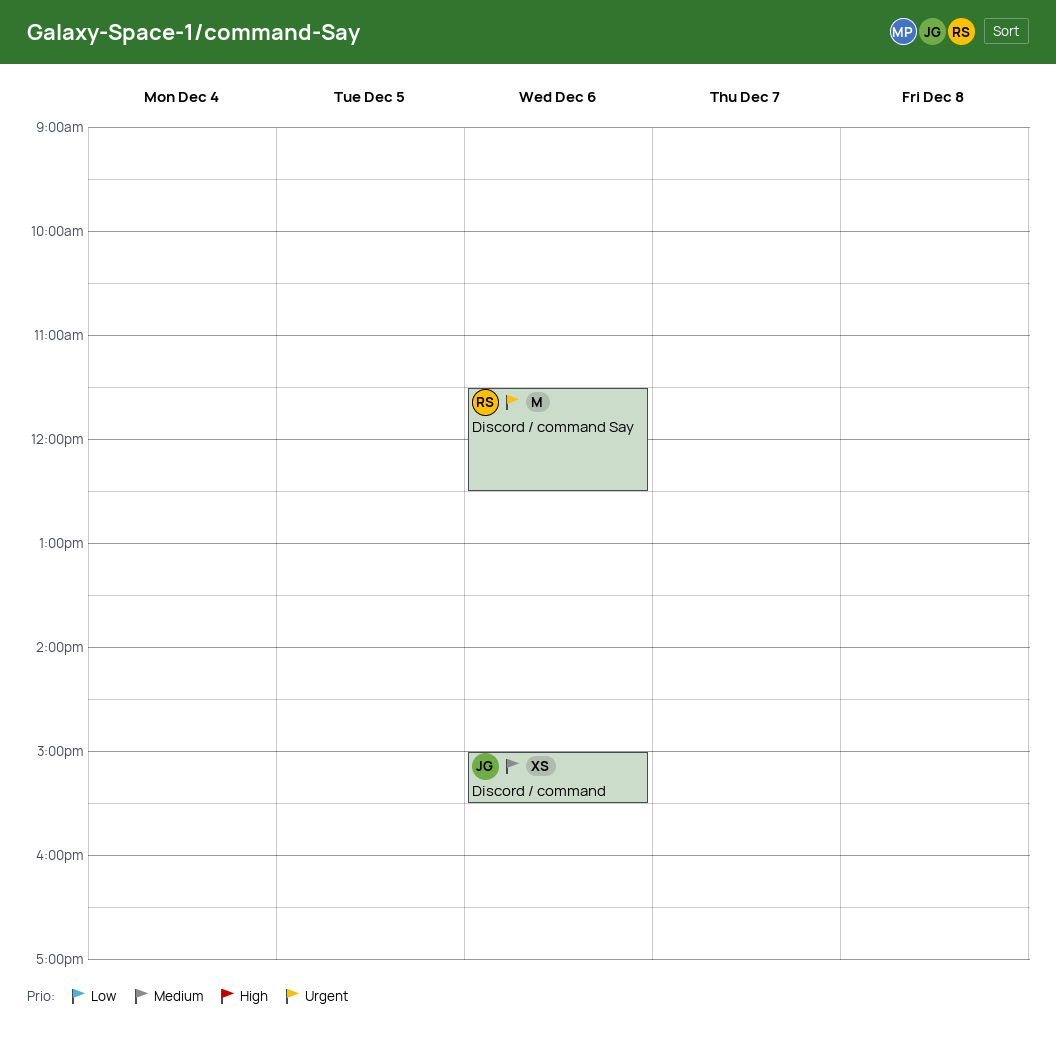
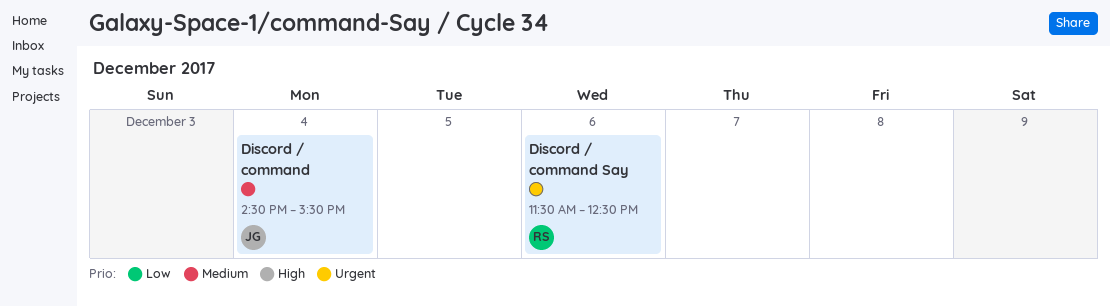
Discord / command, day: Dec 6 -> Dec 4
Discord / command, begins: 15:00 -> 14:30

